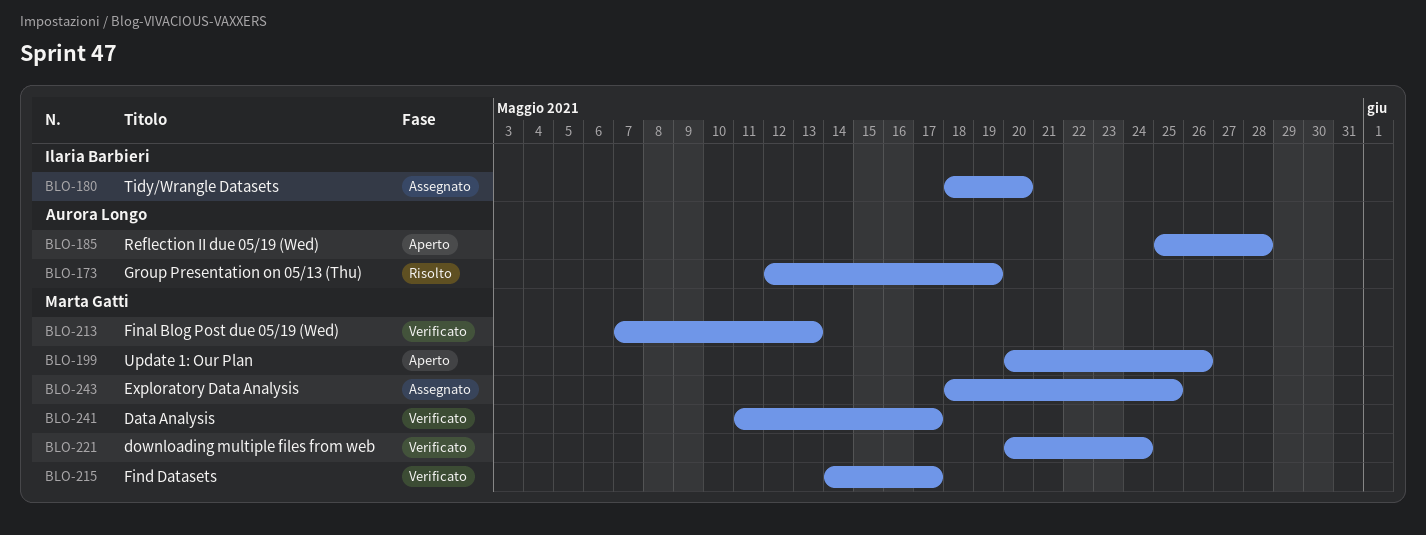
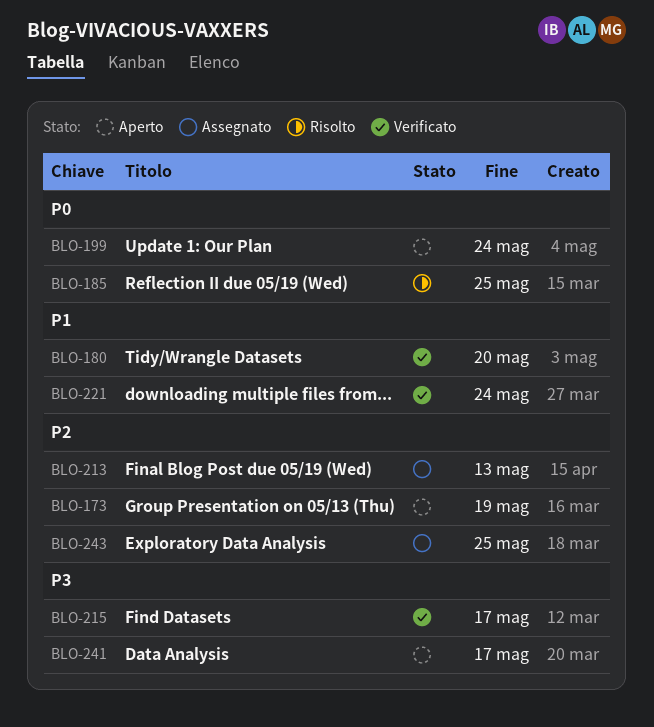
BLO-173, status: Risolto -> Aperto
BLO-180, status: Assegnato -> Verificato
BLO-185, status: Aperto -> Risolto
BLO-185, due: May 28 -> May 25
BLO-199, due: May 26 -> May 24
BLO-213, status: Verificato -> Assegnato
BLO-241, status: Verificato -> Aperto

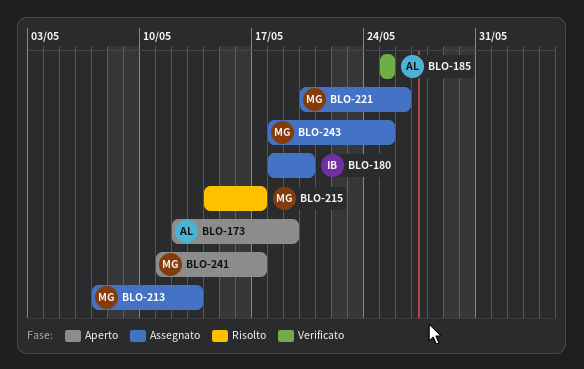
BLO-180, status: Verificato -> Assegnato
BLO-185, status: Risolto -> Verificato
BLO-199: present -> none
BLO-215, status: Verificato -> Risolto
BLO-221, status: Verificato -> Assegnato
BLO-221, due: May 24 -> May 26

